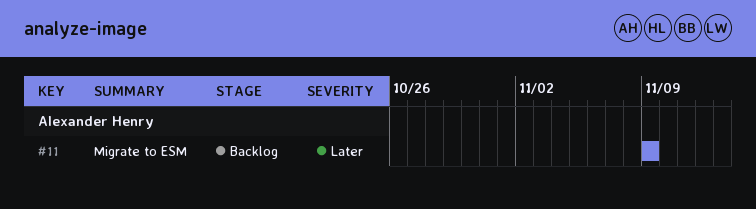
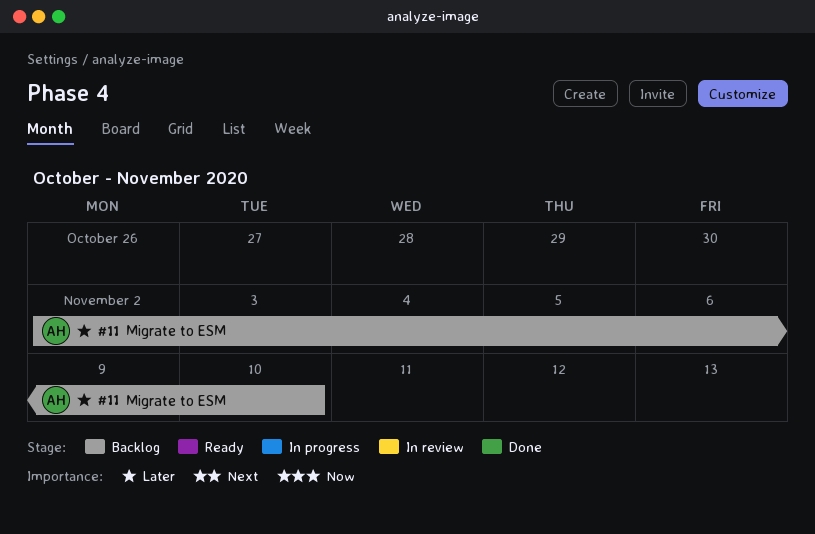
#11, start: Nov 9 -> Nov 2
#11, due: Nov 9 -> Nov 10

